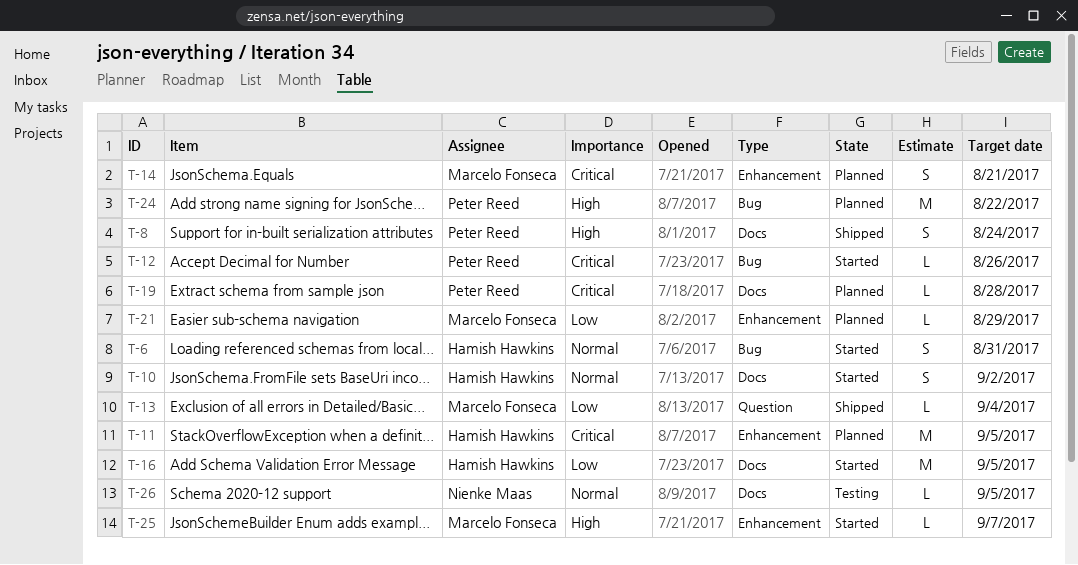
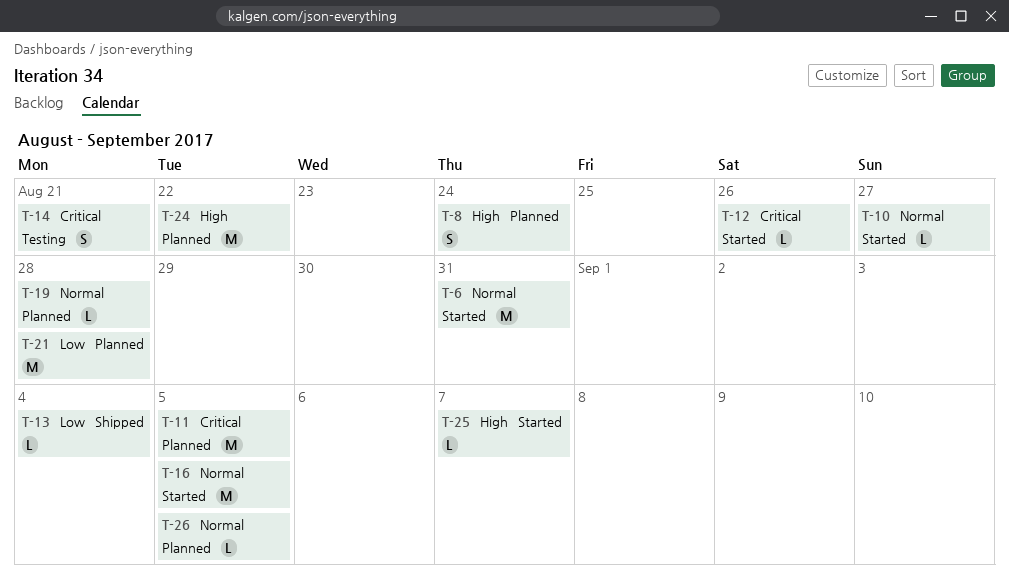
T-6, estimate: S -> M
T-8, status: Shipped -> Planned
T-10, estimate: S -> L
T-10, due: Sep 2 -> Aug 27
T-14, status: Planned -> Testing
T-16, priority: Low -> Normal
T-19, priority: Critical -> Normal
T-21, estimate: L -> M
T-21, due: Aug 29 -> Aug 28
T-26, status: Testing -> Planned

